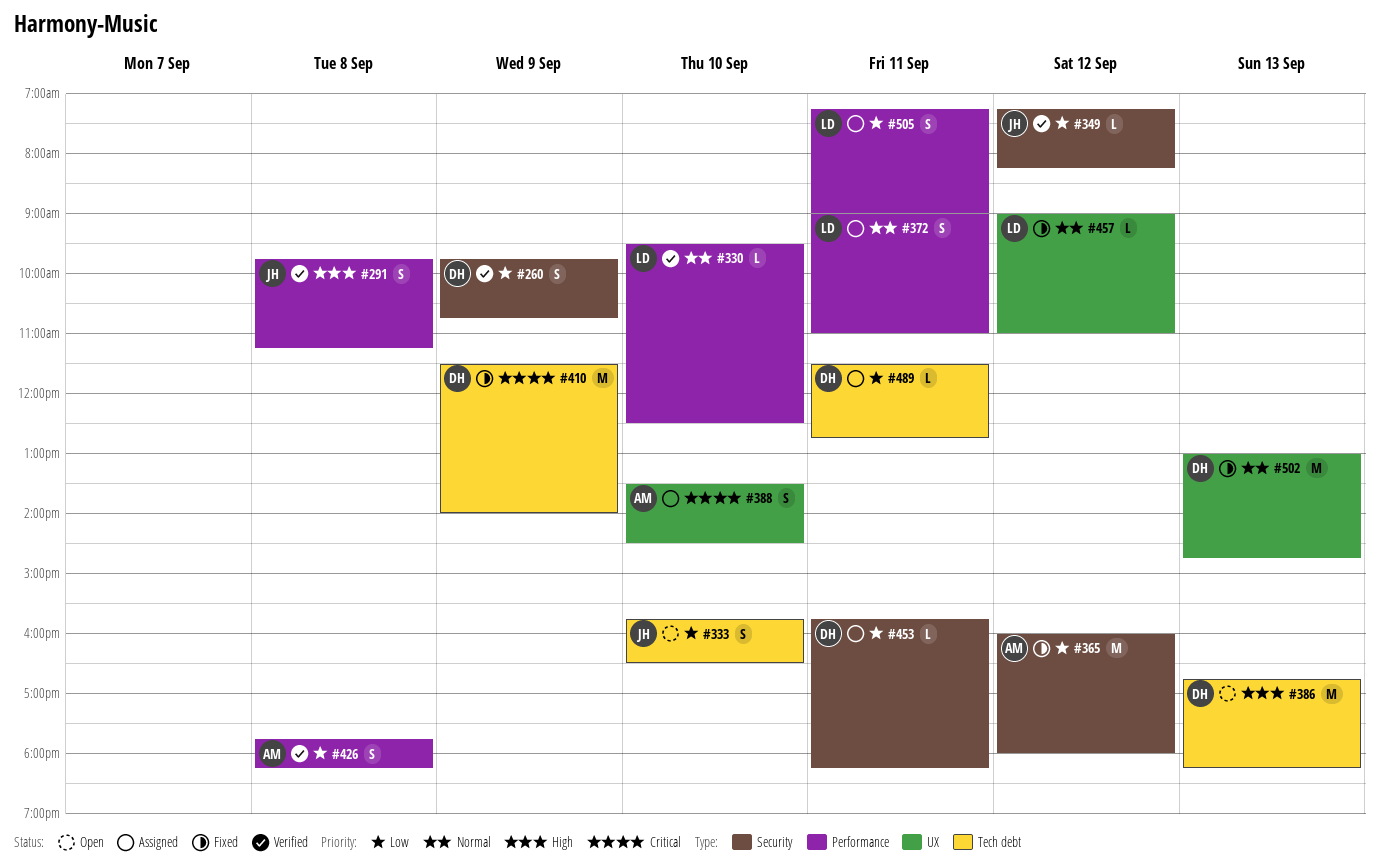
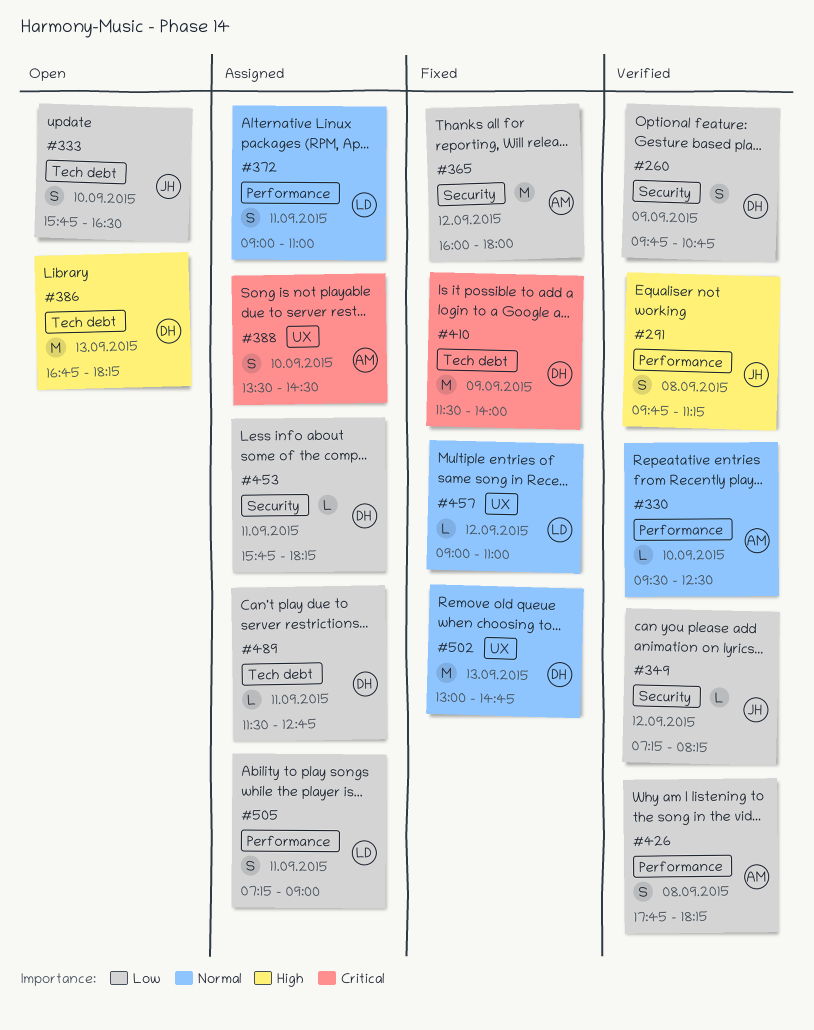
#330, owner: LD -> AM

